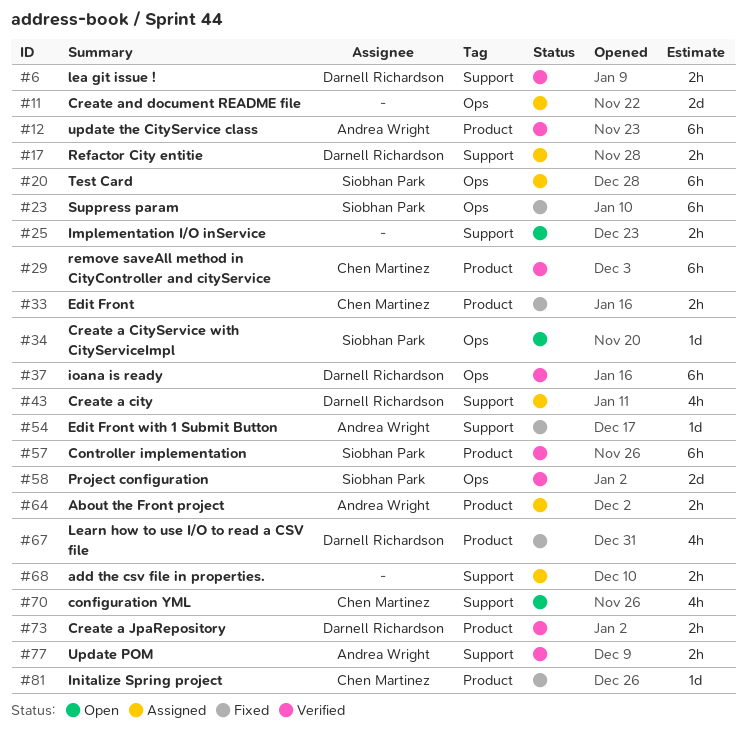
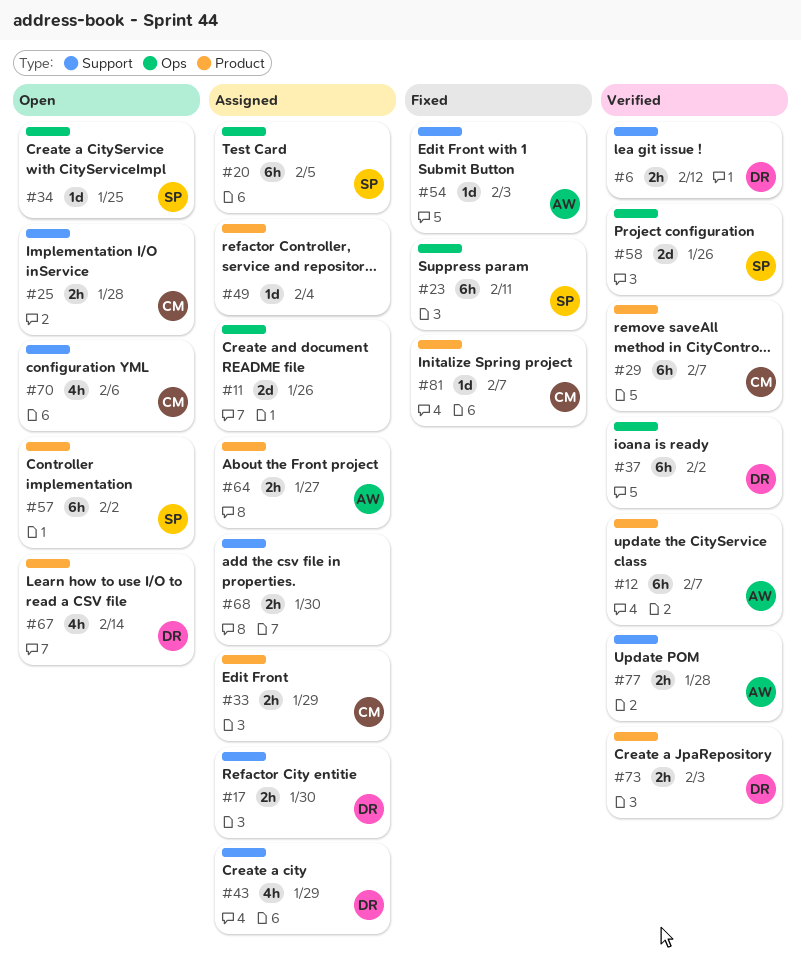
#25, owner: none -> Chen Martinez
#33, status: Fixed -> Assigned
#49: none -> present
#57, status: Verified -> Open
#67, status: Fixed -> Open

